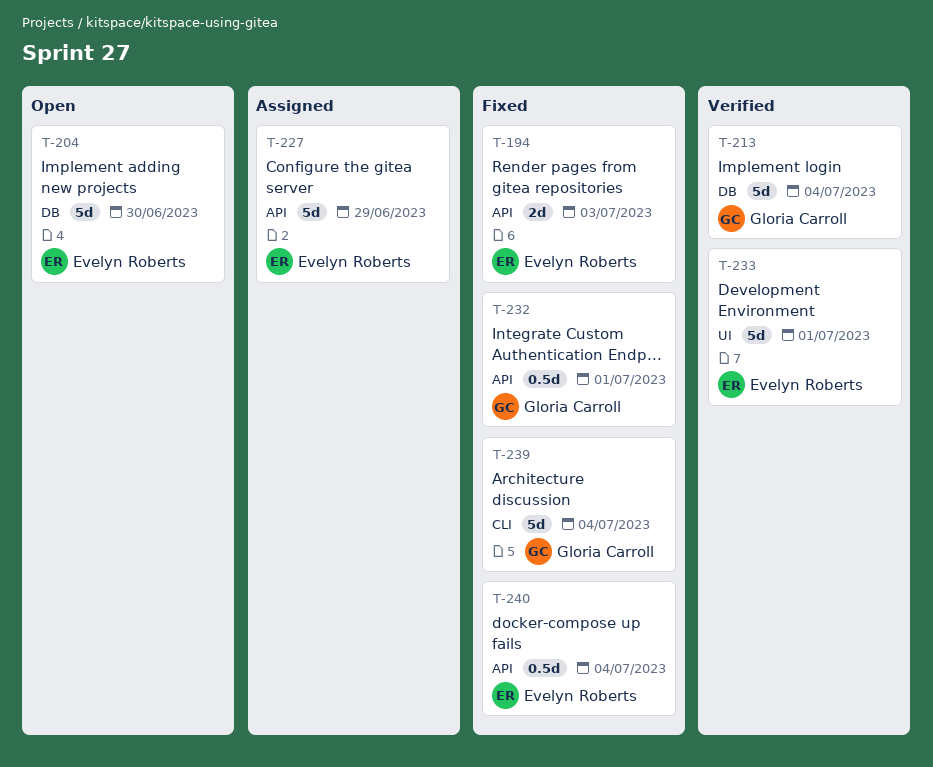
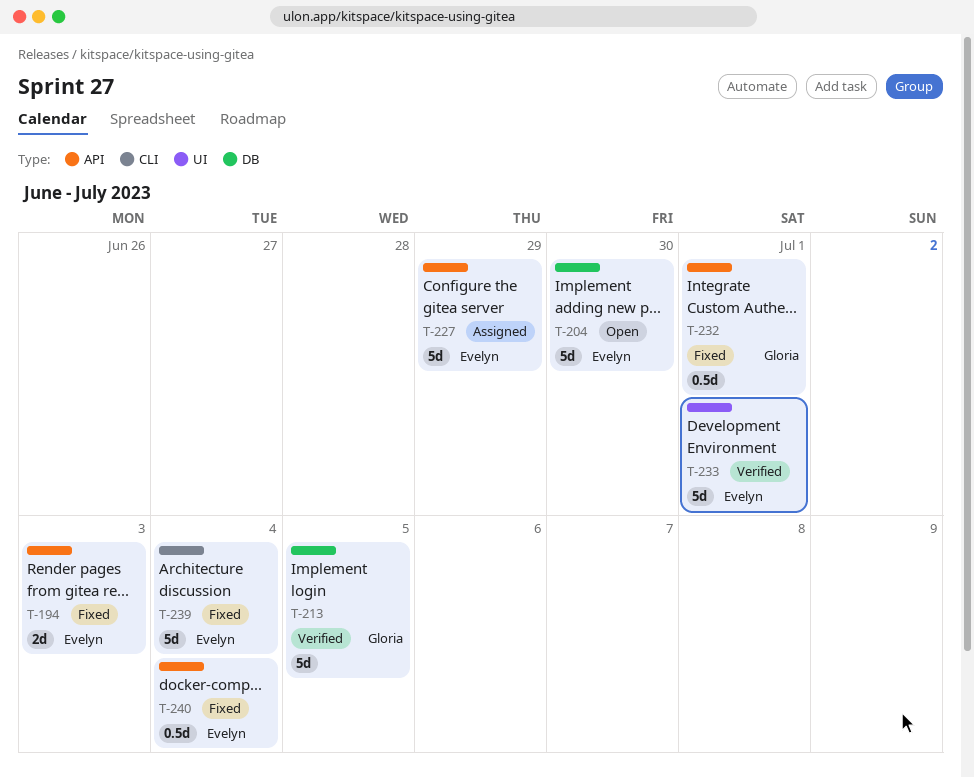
T-213, due: Jul 4 -> Jul 5
T-239, owner: Gloria Carroll -> Evelyn Roberts

